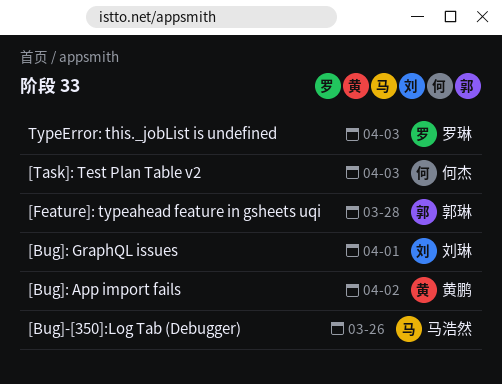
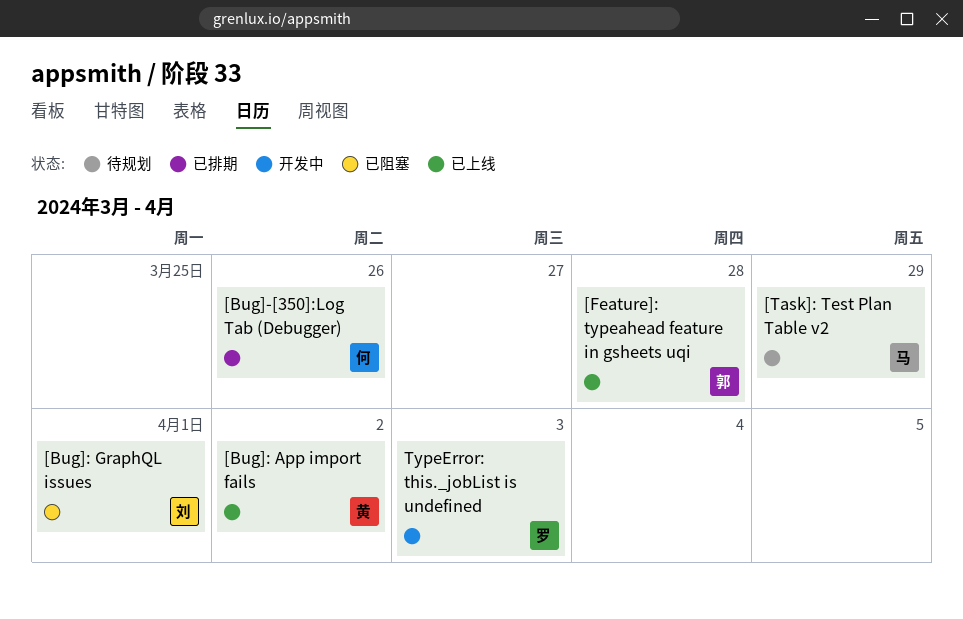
[Bug]-[350]:Log Tab (Debugger), owner: 马浩然 -> 何杰
[Task]: Test Plan Table v2, owner: 何杰 -> 马浩然
[Task]: Test Plan Table v2, due: Apr 3 -> Mar 29

